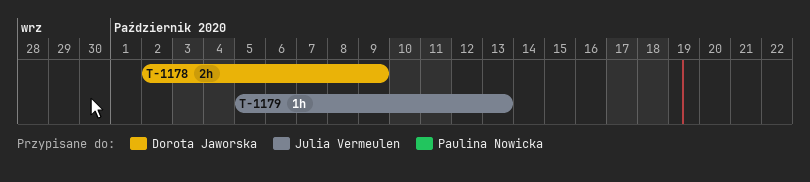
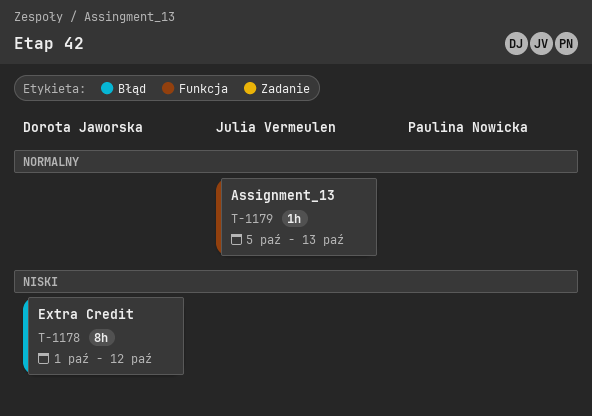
T-1178, estimate: 2h -> 8h
T-1178, start: Oct 2 -> Oct 1
T-1178, due: Oct 9 -> Oct 12

